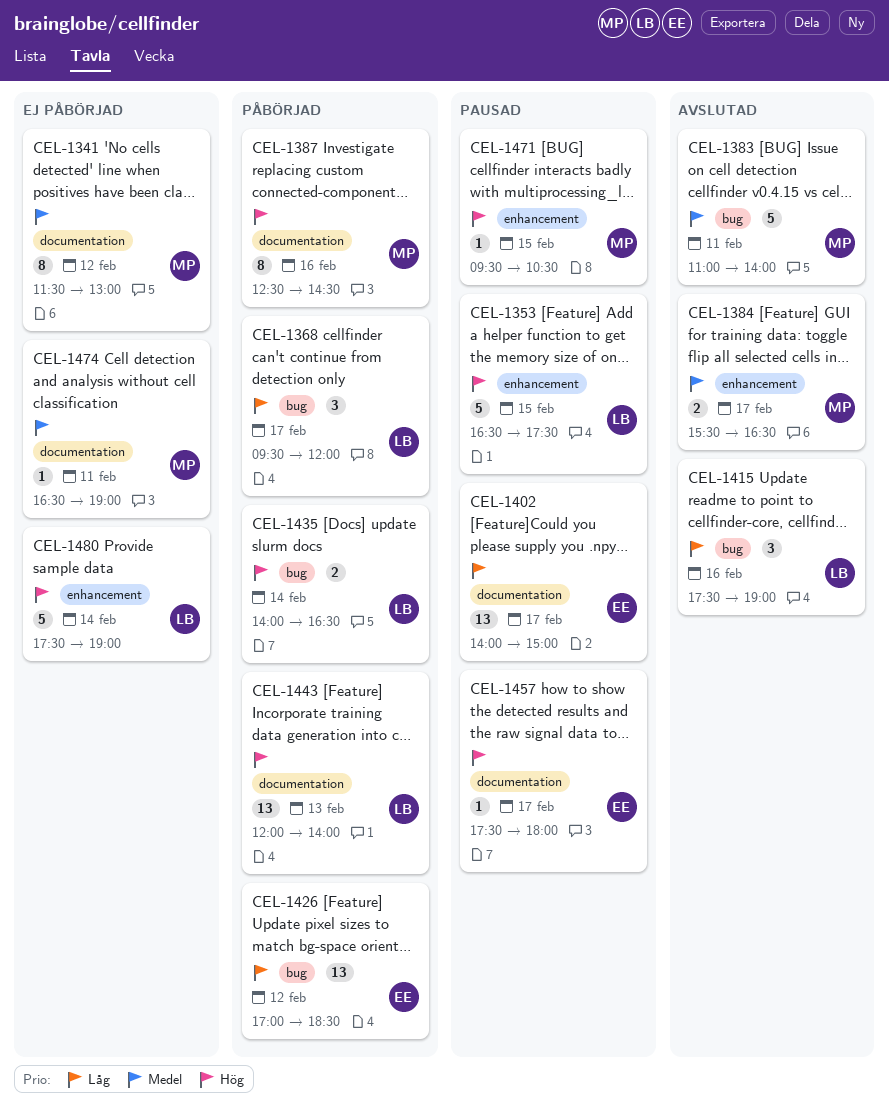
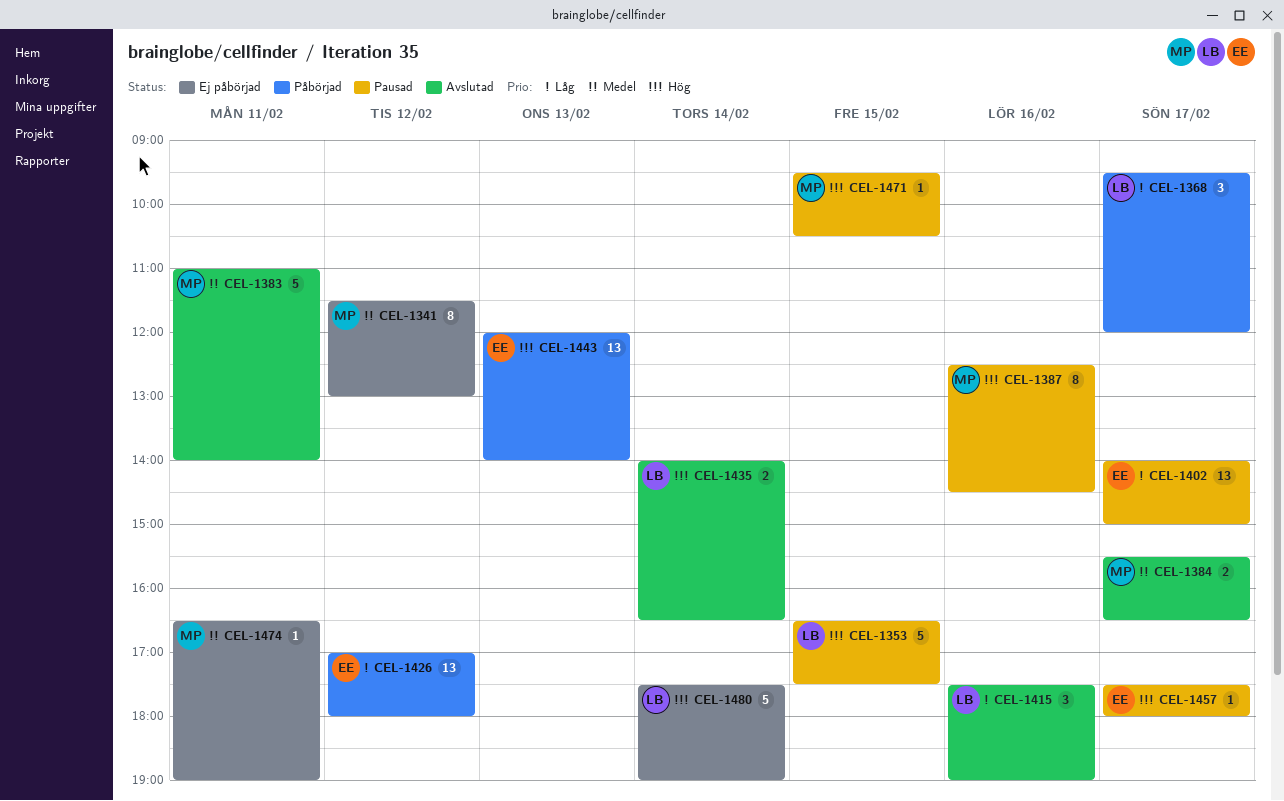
CEL-1387, status: Påbörjad -> Pausad
CEL-1426, ends: 18:30 -> 18:00
CEL-1435, status: Påbörjad -> Avslutad
CEL-1443, owner: LB -> EE

